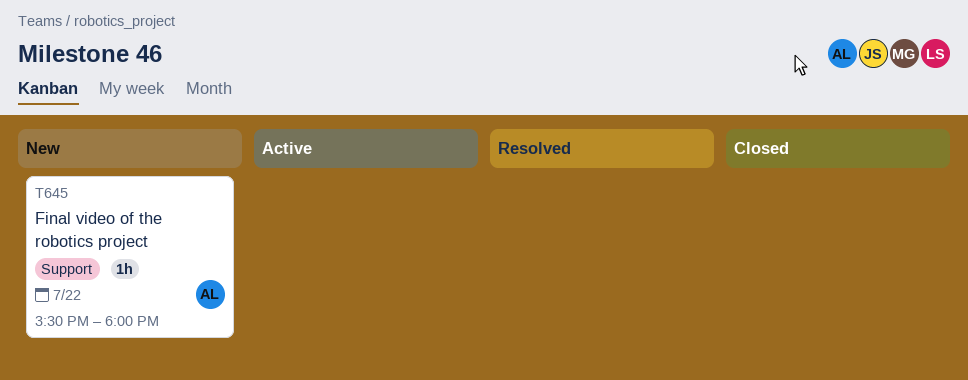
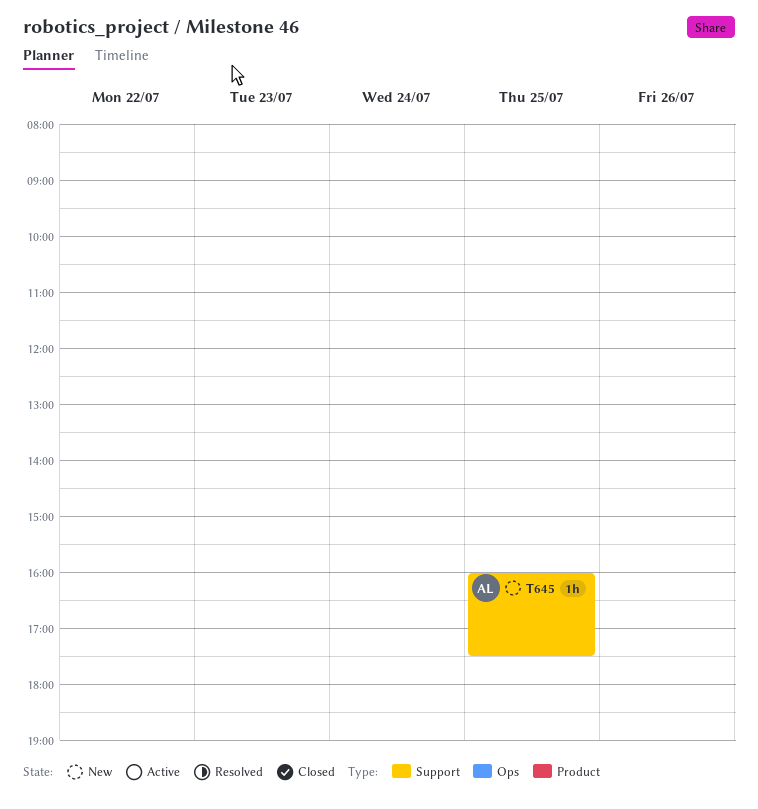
T645, day: Jul 22 -> Jul 25
T645, begins: 15:30 -> 16:00
T645, ends: 18:00 -> 17:30

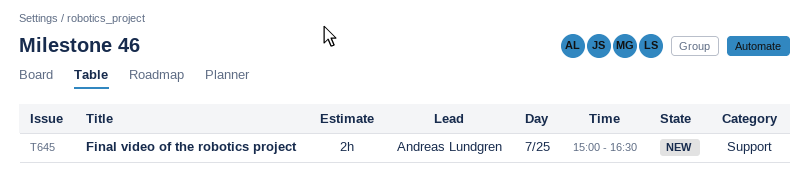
T645, estimate: 1h -> 2h
T645, begins: 16:00 -> 15:00
T645, ends: 17:30 -> 16:30

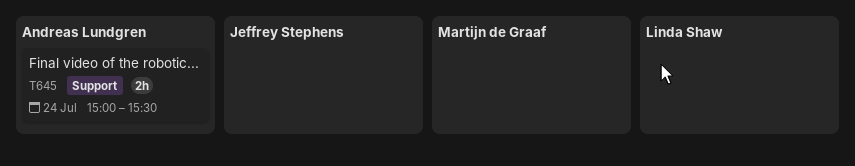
T645, day: Jul 25 -> Jul 24
T645, ends: 16:30 -> 15:30

